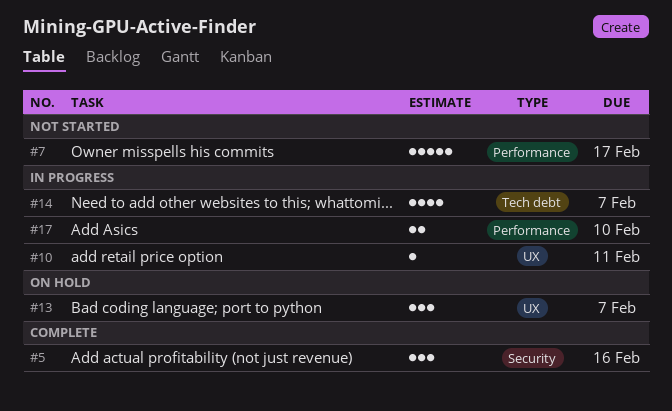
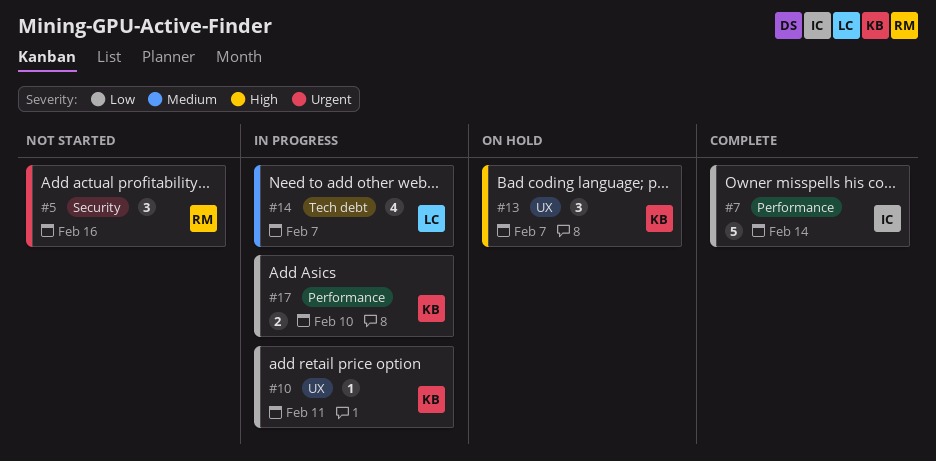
#5, status: Complete -> Not started
#7, status: Not started -> Complete
#7, due: Feb 17 -> Feb 14

